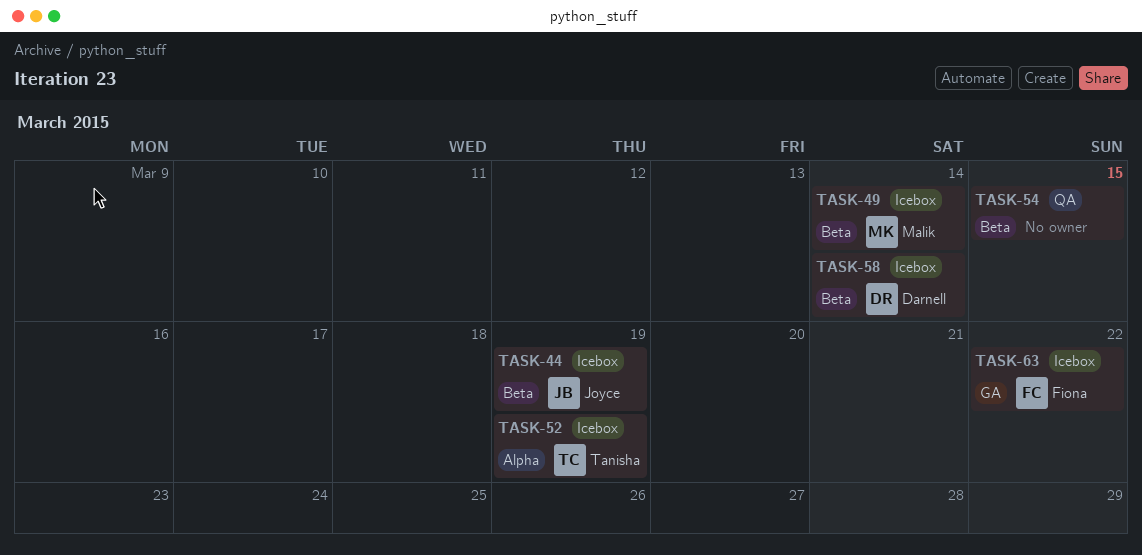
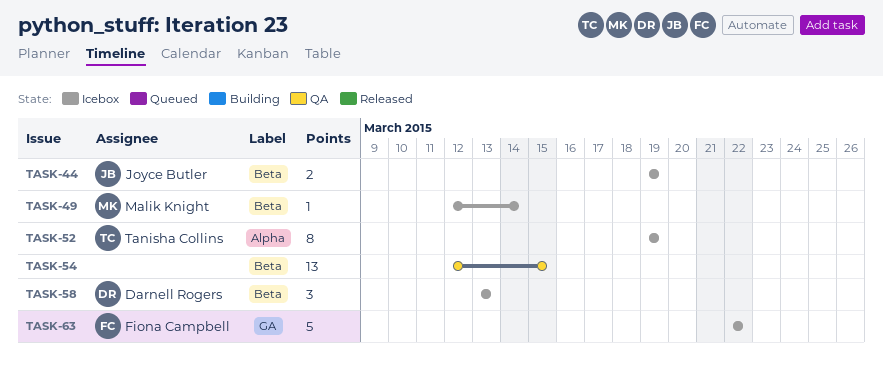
TASK-58, due: Mar 14 -> Mar 13

